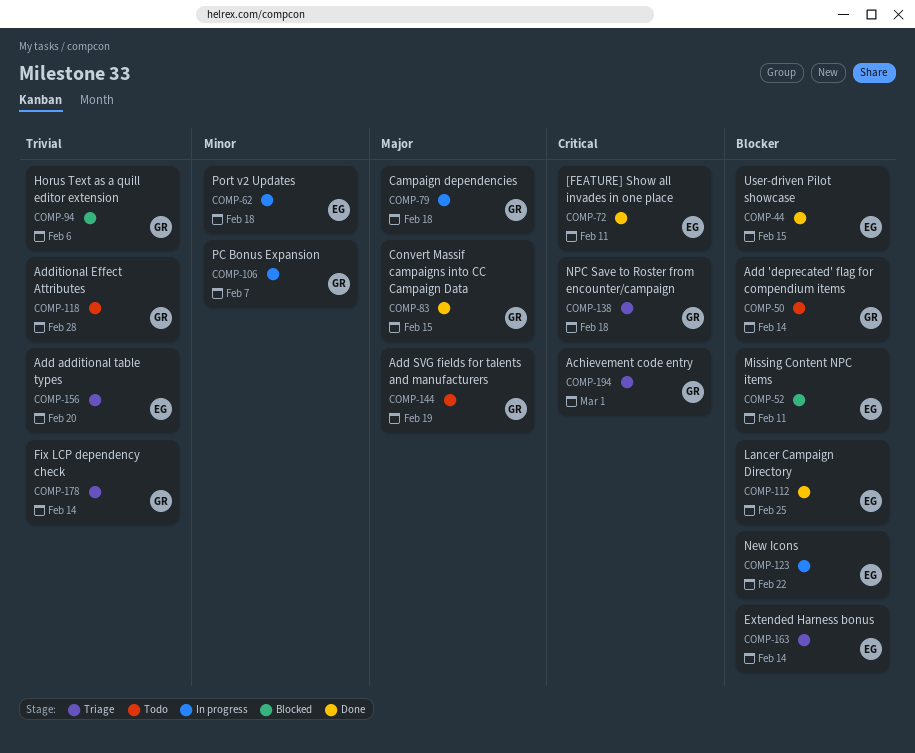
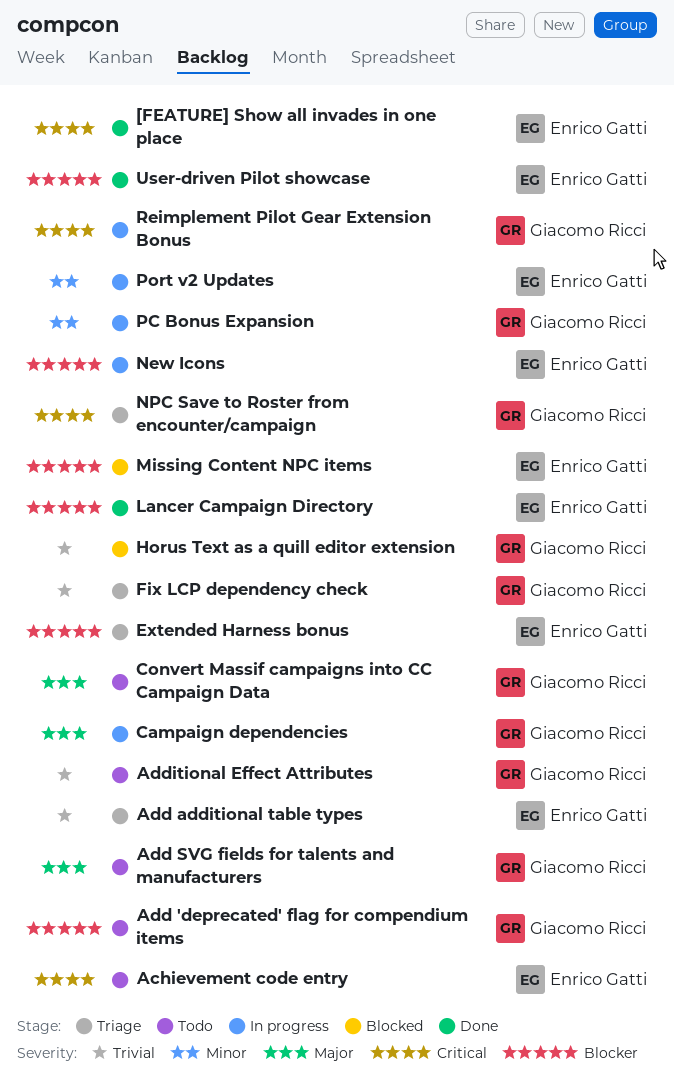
Achievement code entry, status: Triage -> Todo
Achievement code entry, owner: Giacomo Ricci -> Enrico Gatti
Convert Massif campaigns into CC Campaign Data, status: Done -> Todo
Reimplement Pilot Gear Extension Bonus: none -> present

